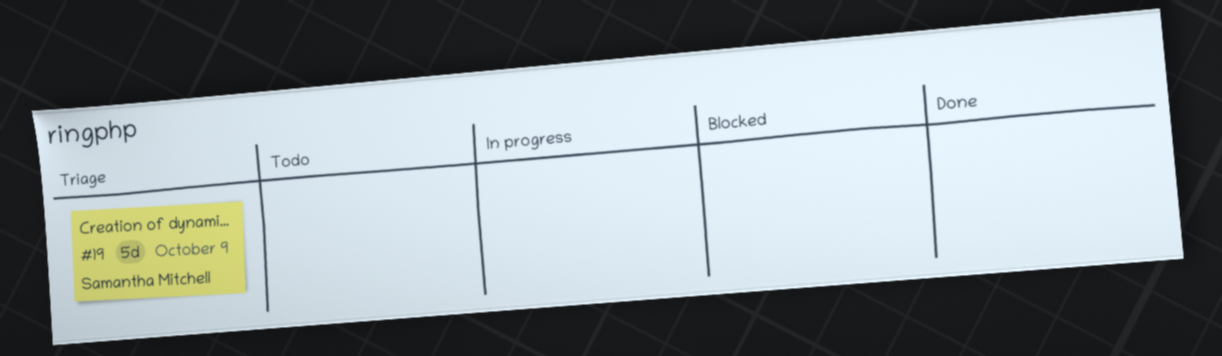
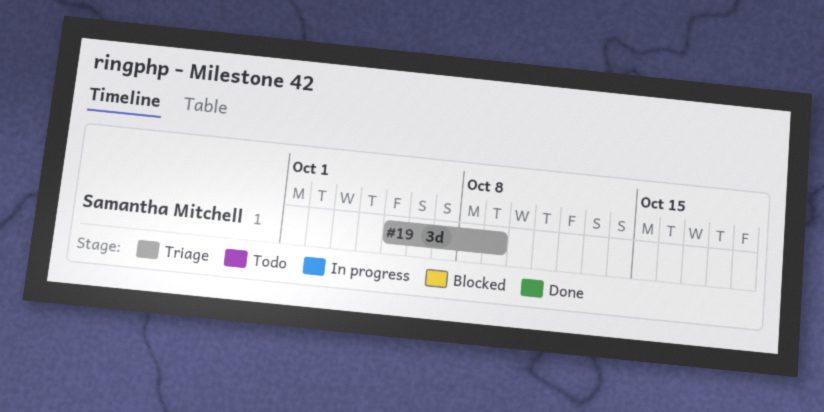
#19, estimate: 5d -> 3d

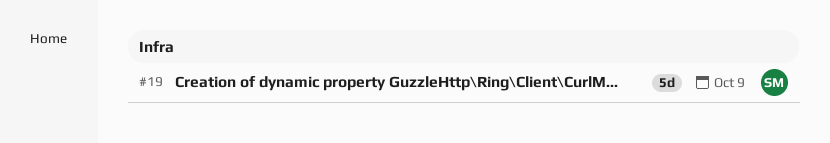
#19, estimate: 3d -> 5d

